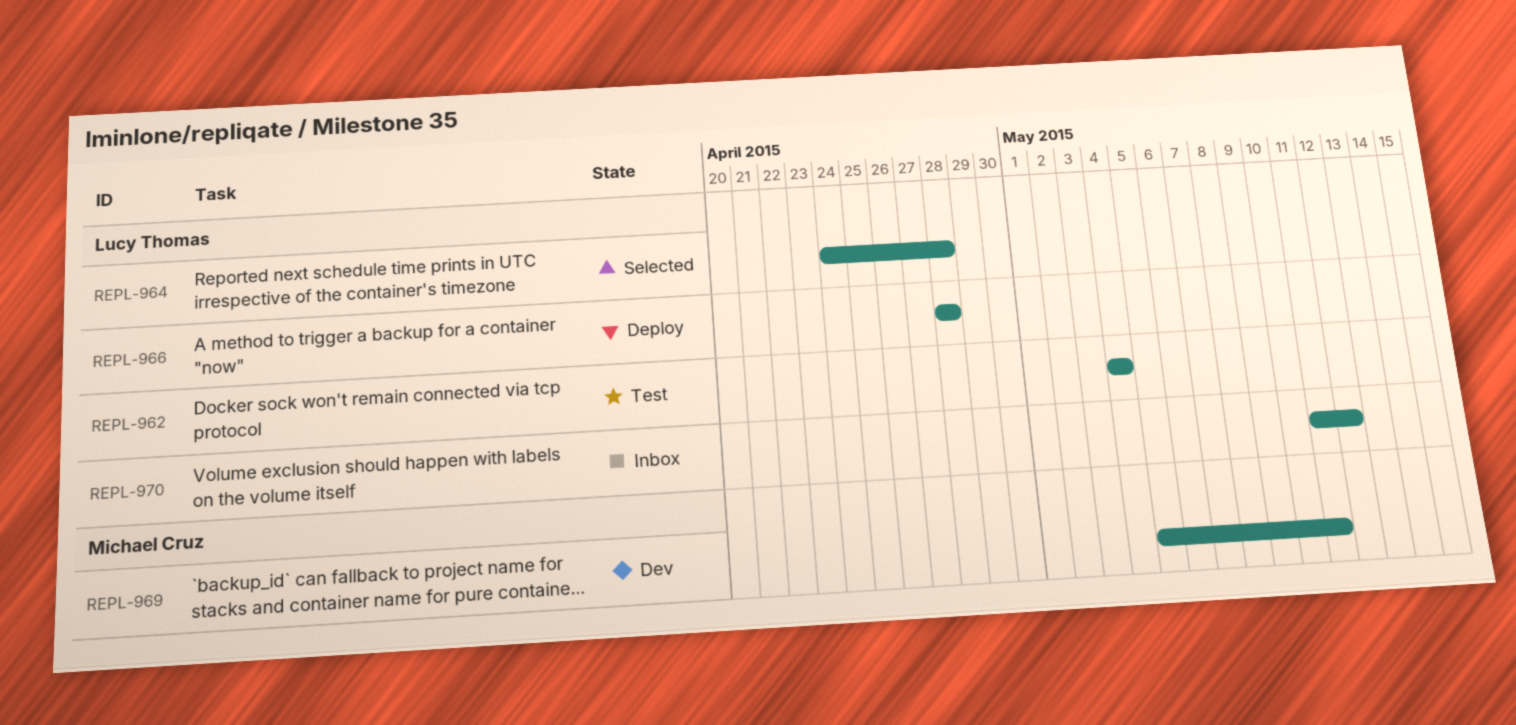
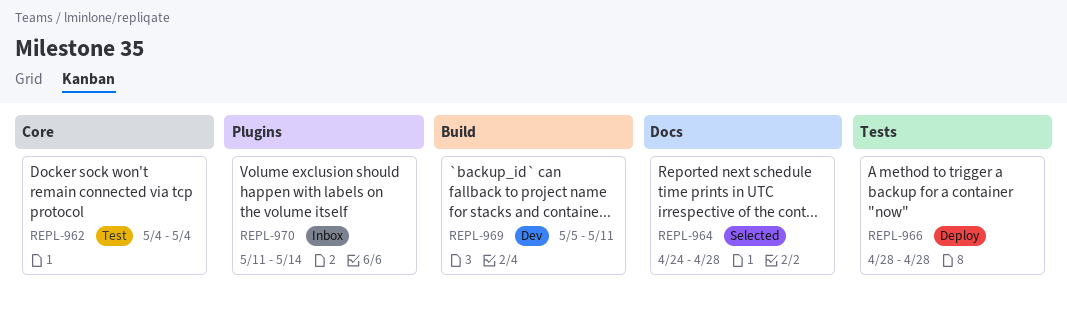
REPL-970, due: May 12 -> May 14

